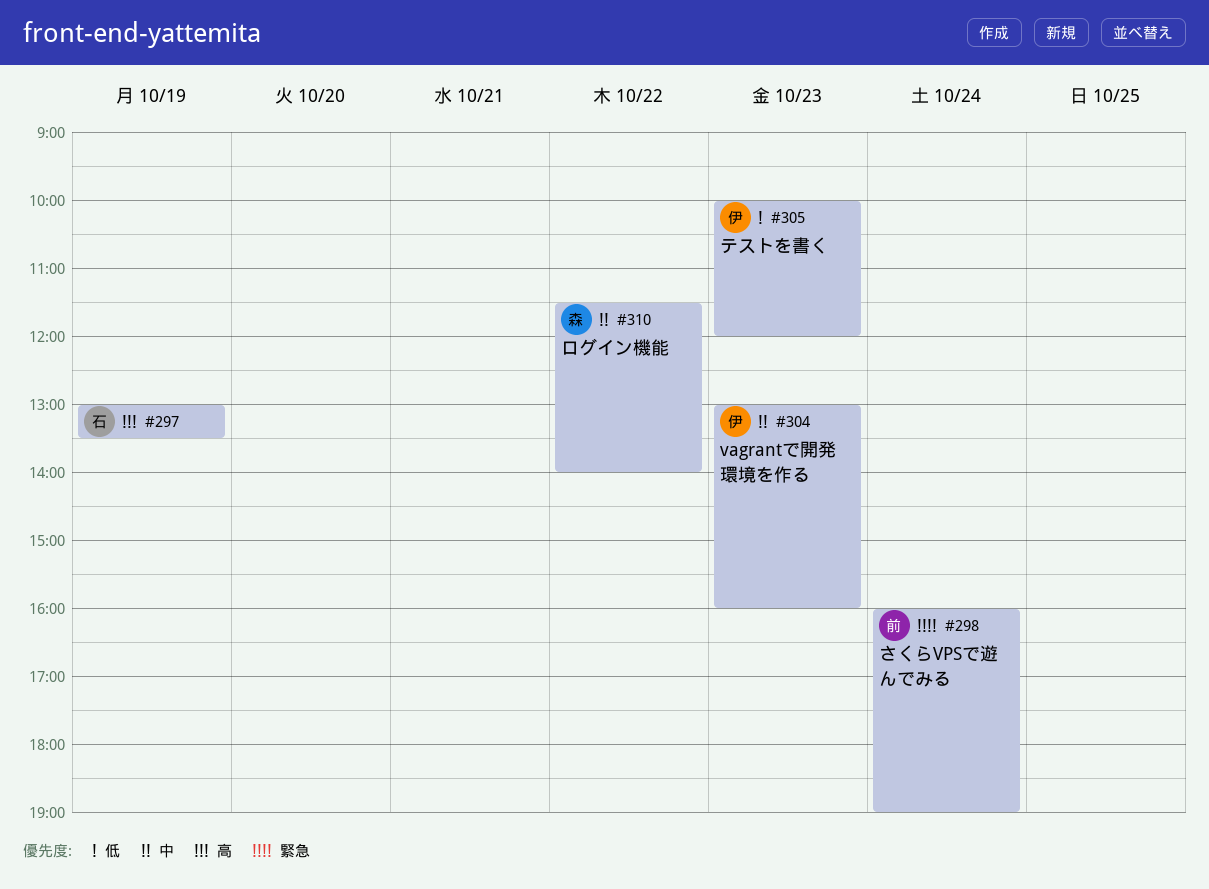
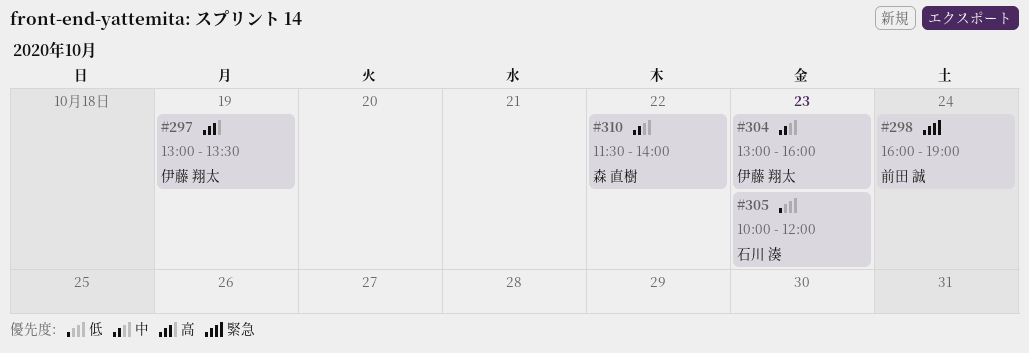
#297, owner: 石川 湊 -> 伊藤 翔太
#305, owner: 伊藤 翔太 -> 石川 湊

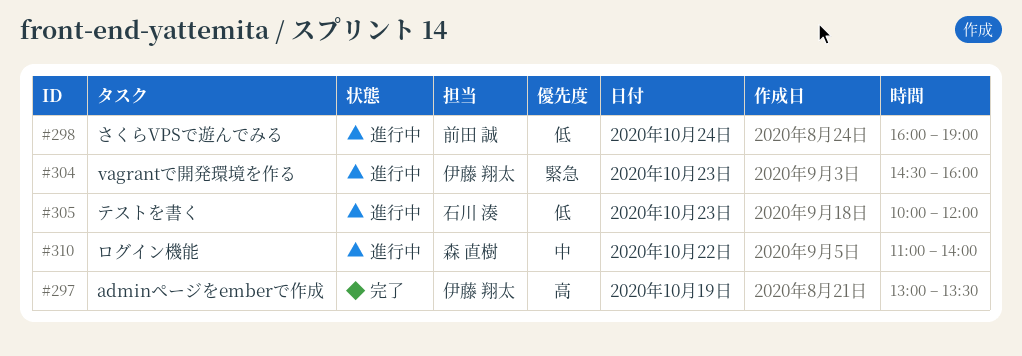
#298, priority: 緊急 -> 低
#304, priority: 中 -> 緊急
#304, begins: 13:00 -> 14:30
#310, begins: 11:30 -> 11:00

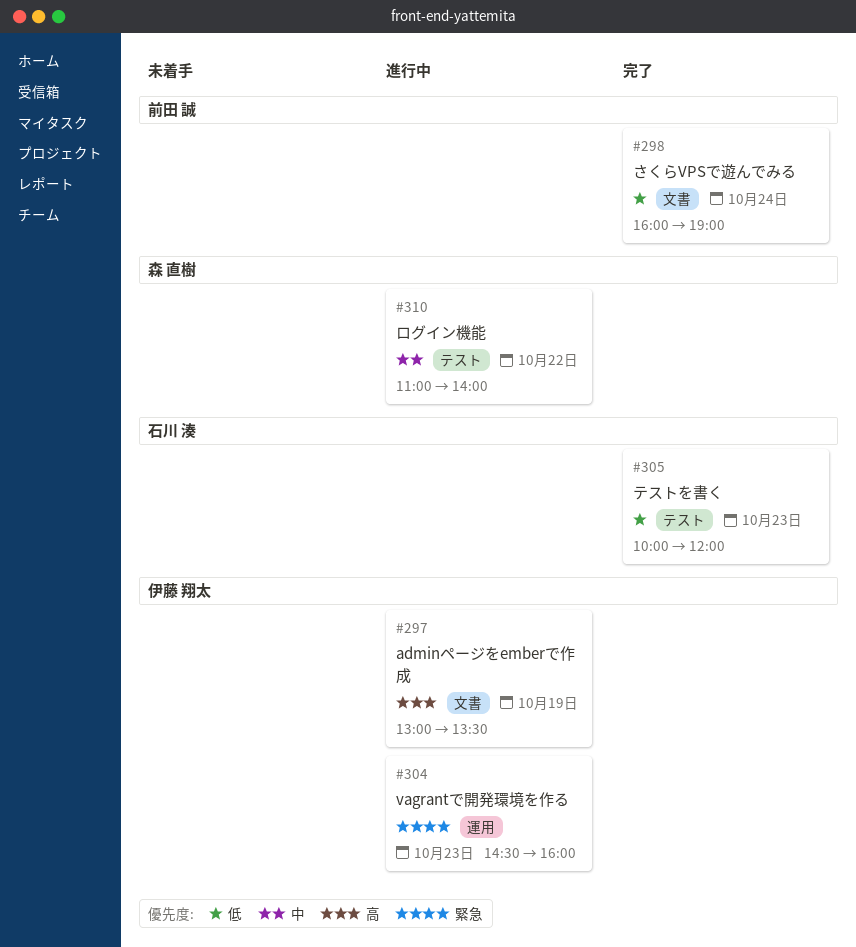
#297, status: 完了 -> 進行中
#298, status: 進行中 -> 完了
#305, status: 進行中 -> 完了

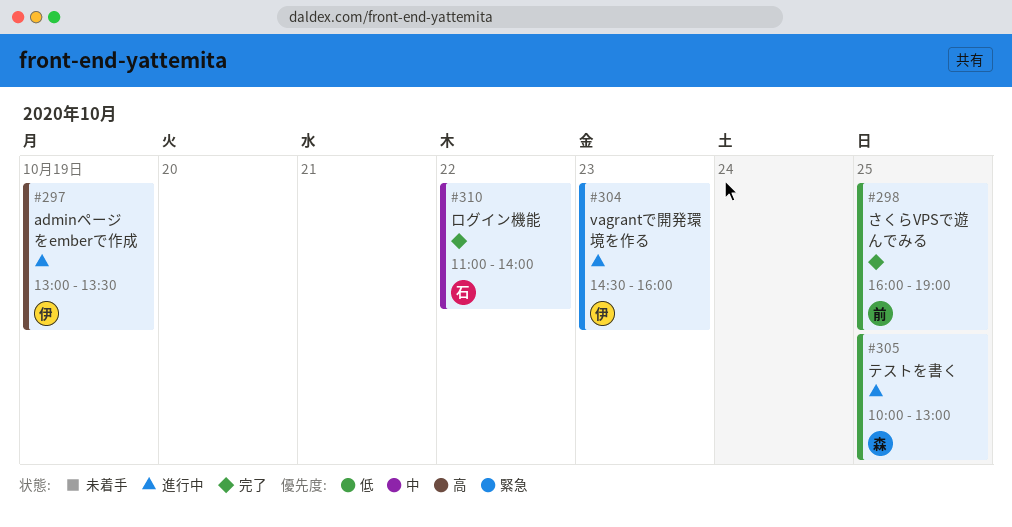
#298, day: Oct 24 -> Oct 25
#305, status: 完了 -> 進行中
#305, owner: 石川 湊 -> 森 直樹
#305, day: Oct 23 -> Oct 25
#305, ends: 12:00 -> 13:00
#310, status: 進行中 -> 完了
#310, owner: 森 直樹 -> 石川 湊

